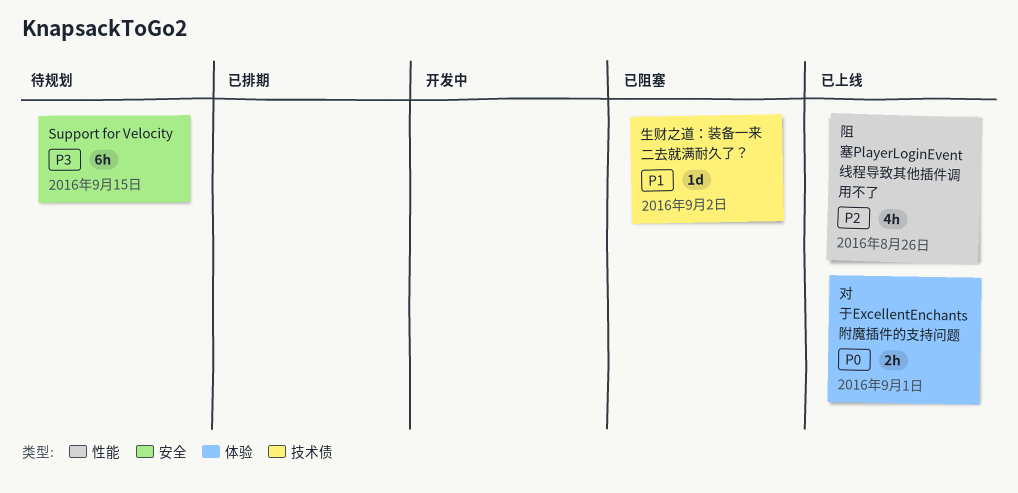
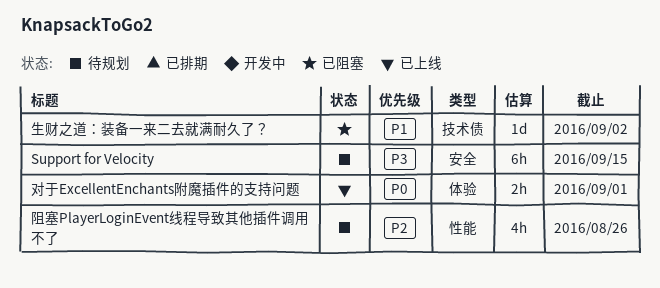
阻塞PlayerLoginEvent线程导致其他插件调用不了, status: 已上线 -> 待规划

